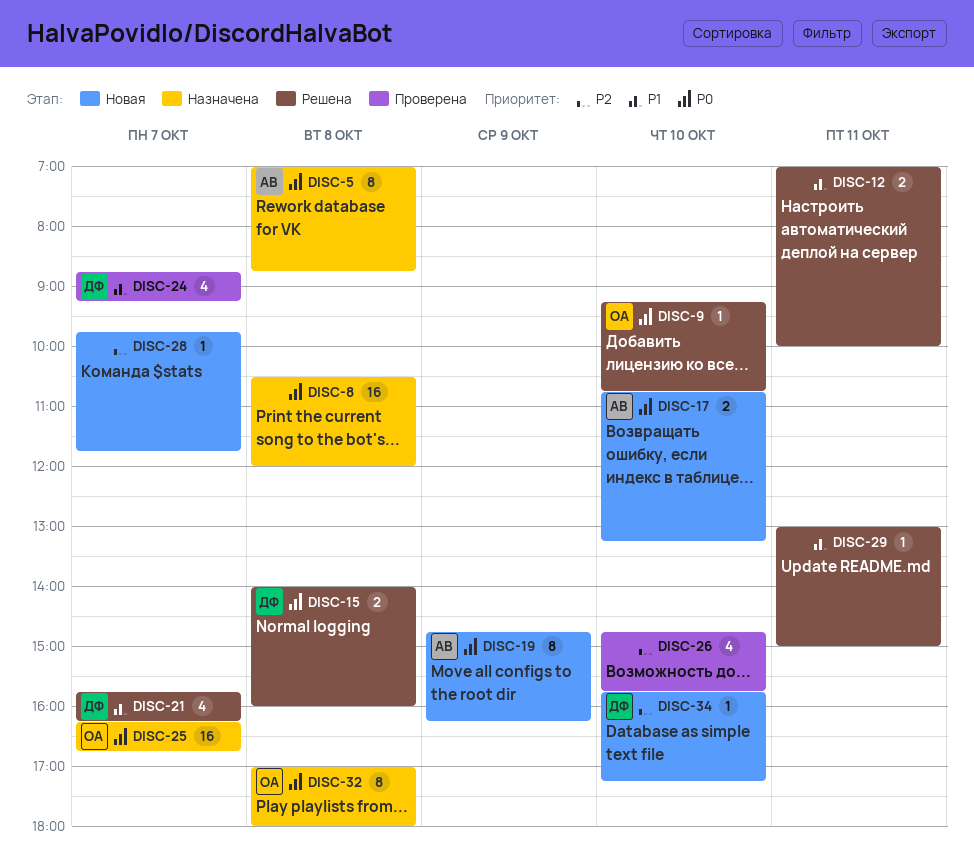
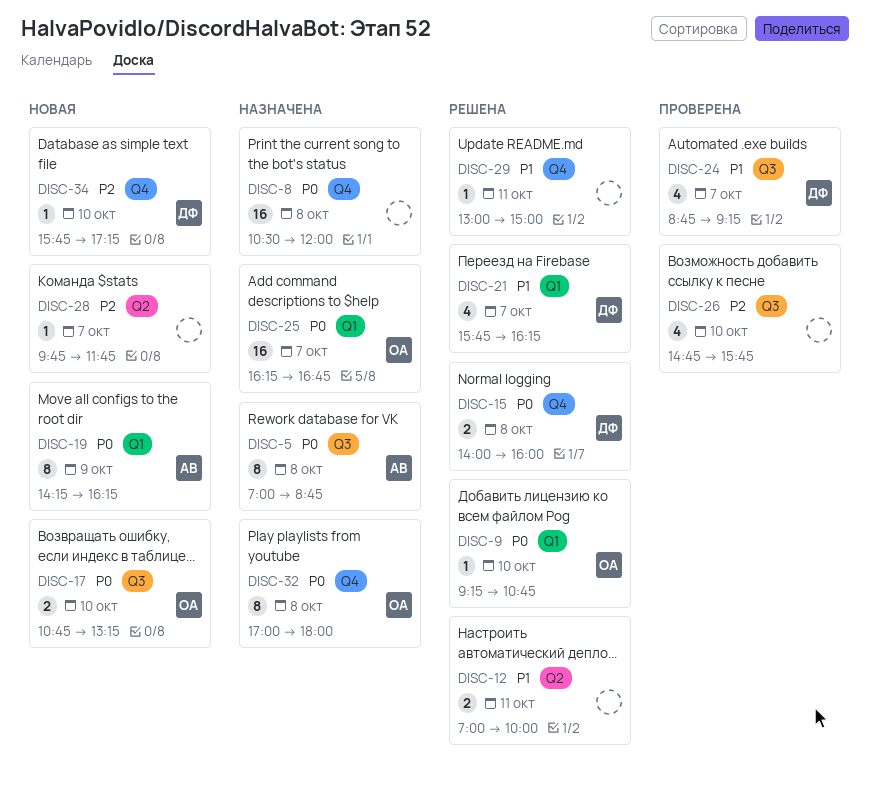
DISC-17, owner: АВ -> ОА
DISC-19, begins: 14:45 -> 14:15

